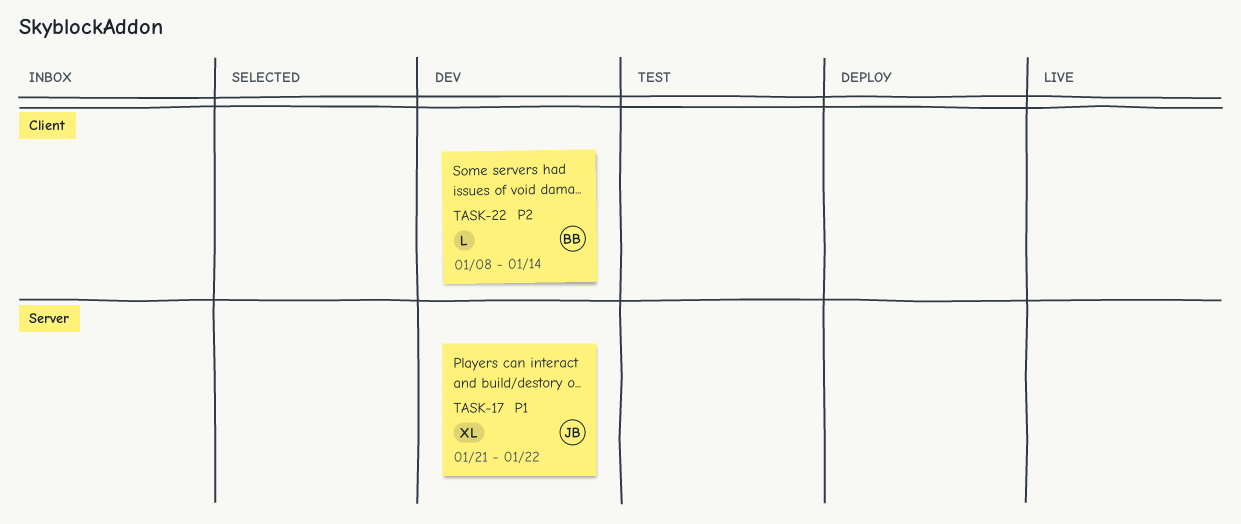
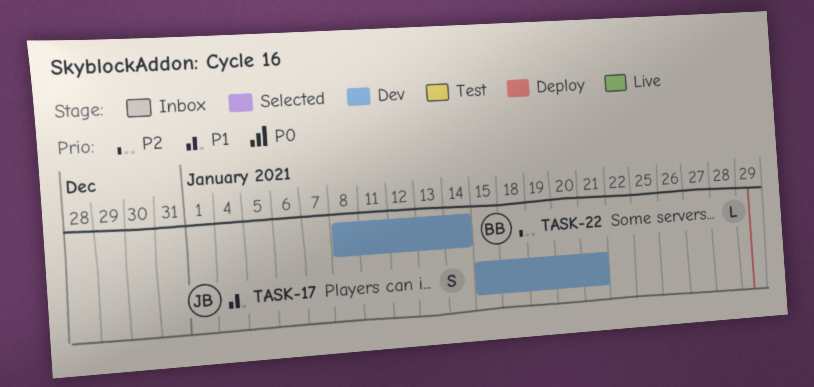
TASK-17, estimate: XL -> S
TASK-17, start: Jan 21 -> Jan 15
TASK-17, due: Jan 22 -> Jan 21

